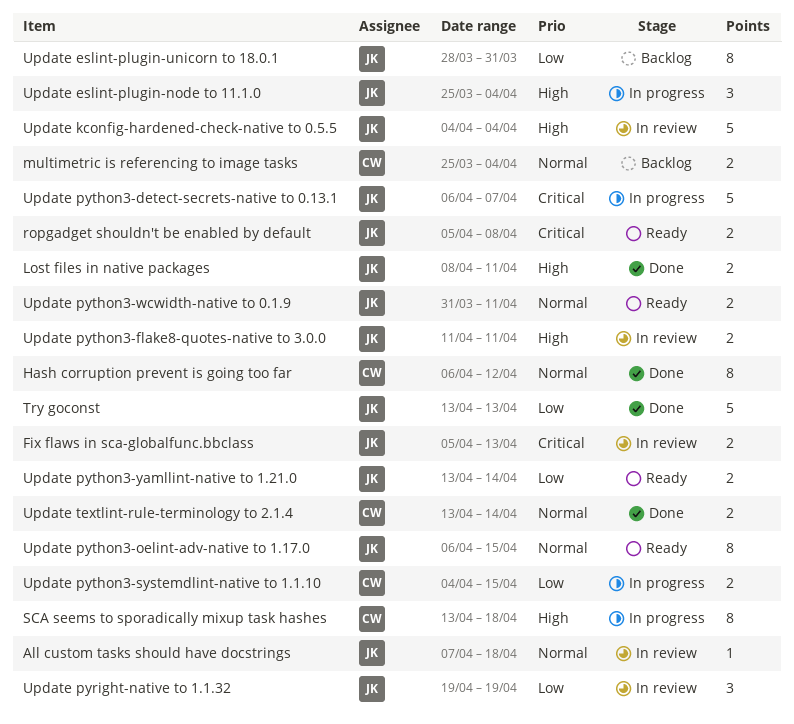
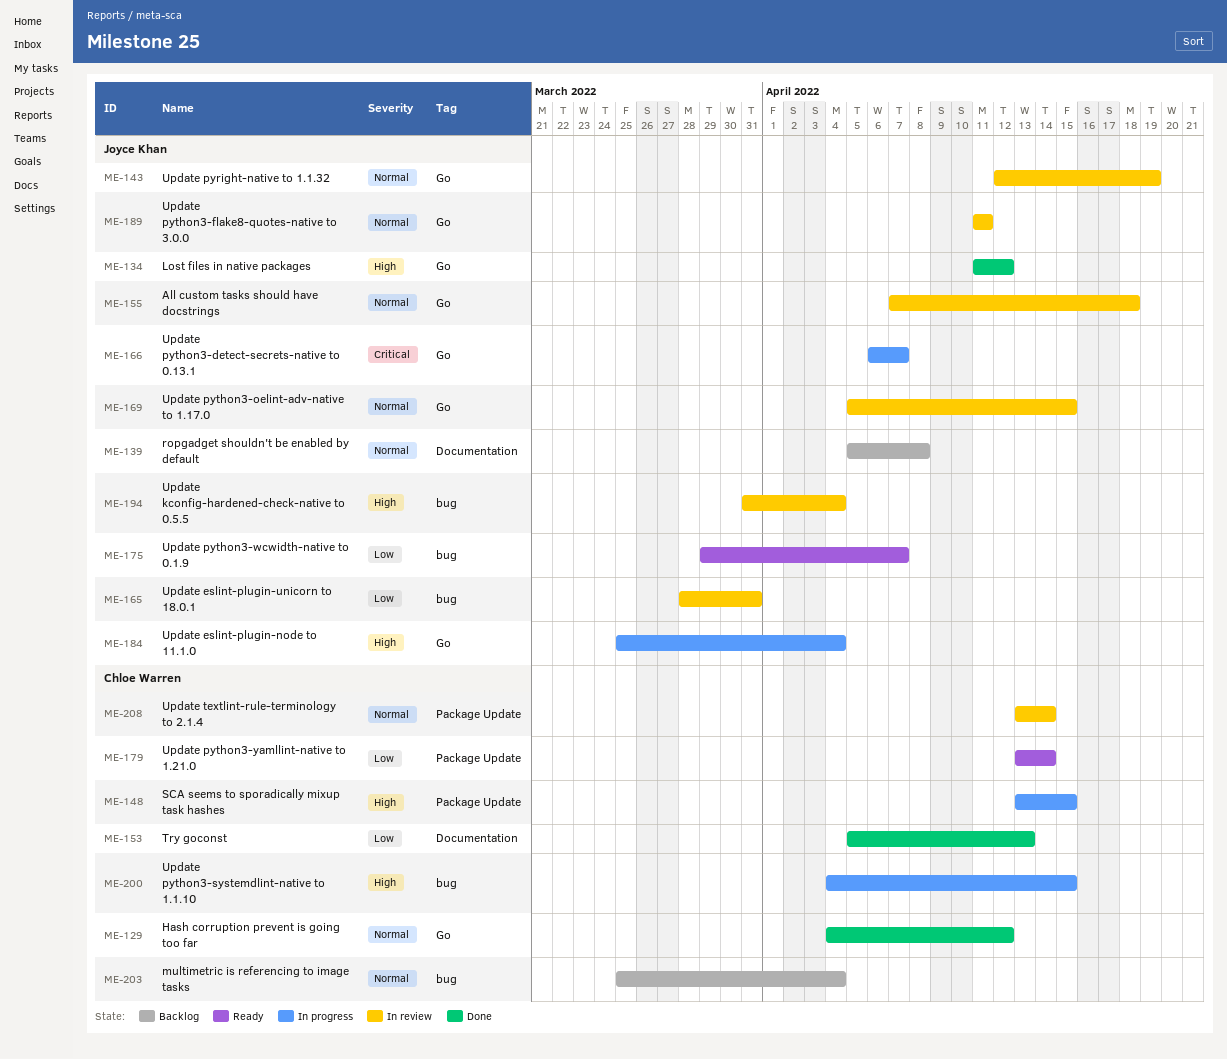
Fix flaws in sca-globalfunc.bbclass: present -> none
Hash corruption prevent is going too far, start: Apr 6 -> Apr 4
Lost files in native packages, start: Apr 8 -> Apr 11
Lost files in native packages, due: Apr 11 -> Apr 12
ropgadget shouldn't be enabled by default, status: Ready -> Backlog
ropgadget shouldn't be enabled by default, priority: Critical -> Normal
SCA seems to sporadically mixup task hashes, due: Apr 18 -> Apr 15
Try goconst, owner: Joyce Khan -> Chloe Warren
Try goconst, start: Apr 13 -> Apr 5
Update eslint-plugin-unicorn to 18.0.1, status: Backlog -> In review
Update kconfig-hardened-check-native to 0.5.5, start: Apr 4 -> Mar 31
Update pyright-native to 1.1.32, priority: Low -> Normal
Update pyright-native to 1.1.32, start: Apr 19 -> Apr 12
Update python3-flake8-quotes-native to 3.0.0, priority: High -> Normal
Update python3-oelint-adv-native to 1.17.0, status: Ready -> In review
Update python3-oelint-adv-native to 1.17.0, start: Apr 6 -> Apr 5
Update python3-systemdlint-native to 1.1.10, priority: Low -> High
Update python3-wcwidth-native to 0.1.9, priority: Normal -> Low
Update python3-wcwidth-native to 0.1.9, start: Mar 31 -> Mar 29
Update python3-wcwidth-native to 0.1.9, due: Apr 11 -> Apr 7
Update python3-yamllint-native to 1.21.0, owner: Joyce Khan -> Chloe Warren
Update textlint-rule-terminology to 2.1.4, status: Done -> In review

